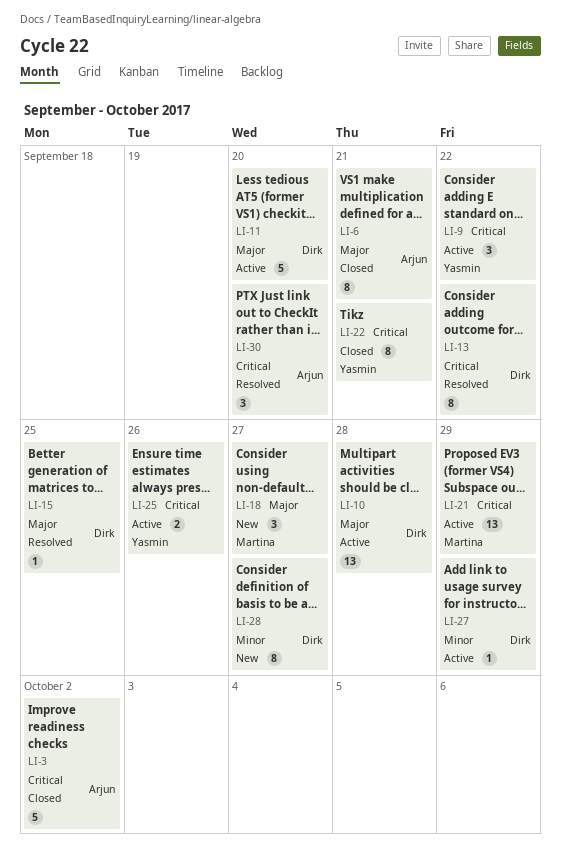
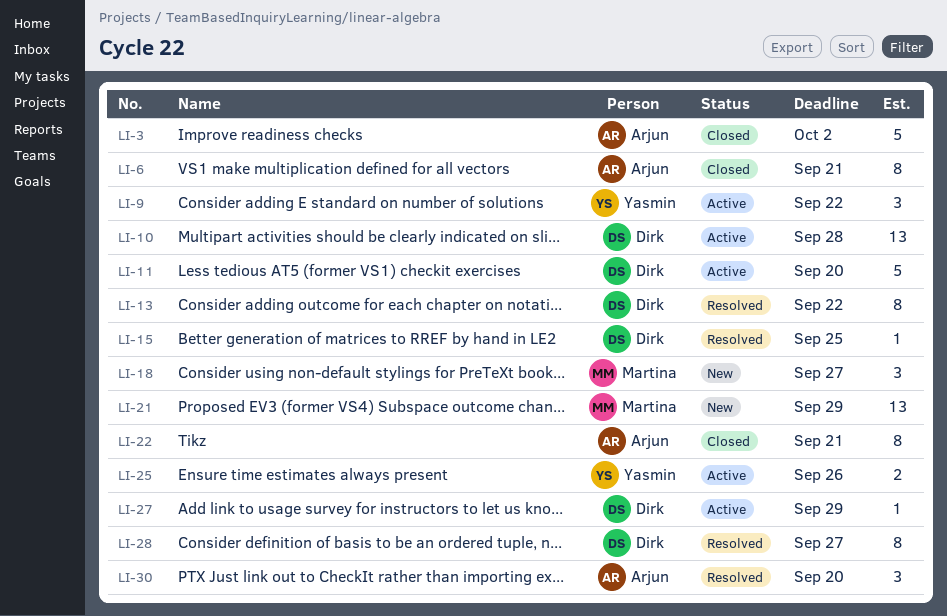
LI-21, status: Active -> New
LI-22, owner: Yasmin -> Arjun
LI-28, status: New -> Resolved

